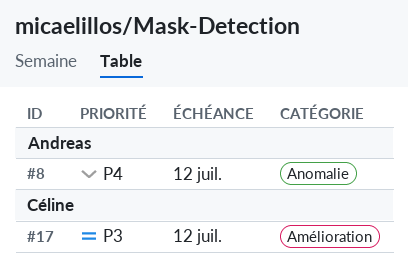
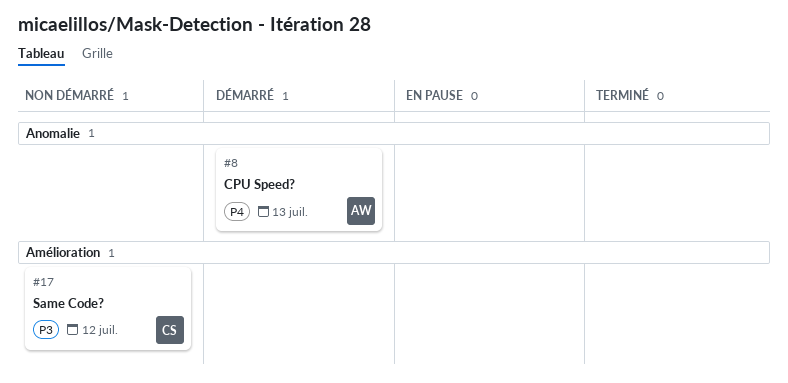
#8, due: Jul 12 -> Jul 13

